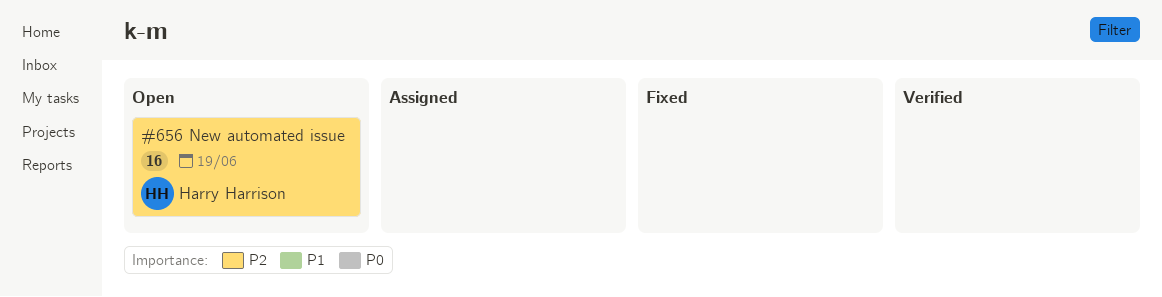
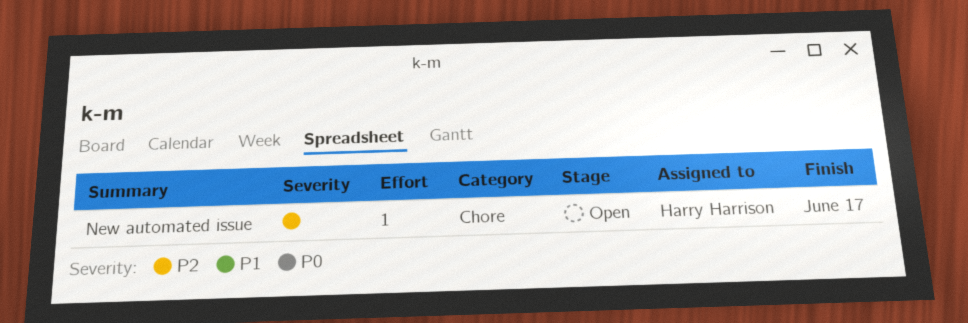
New automated issue, estimate: 16 -> 1
New automated issue, due: Jun 19 -> Jun 17

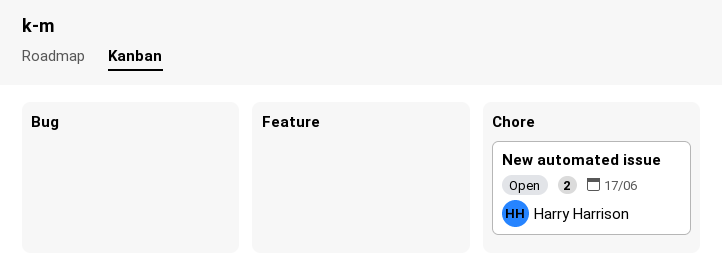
New automated issue, estimate: 1 -> 2

